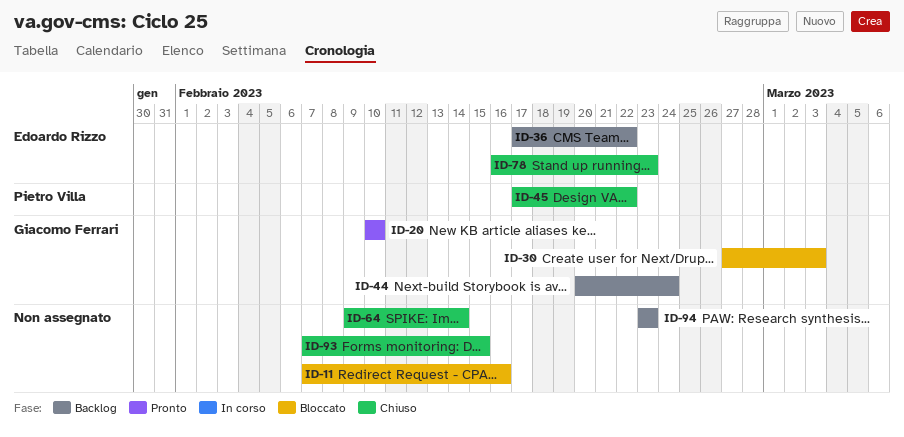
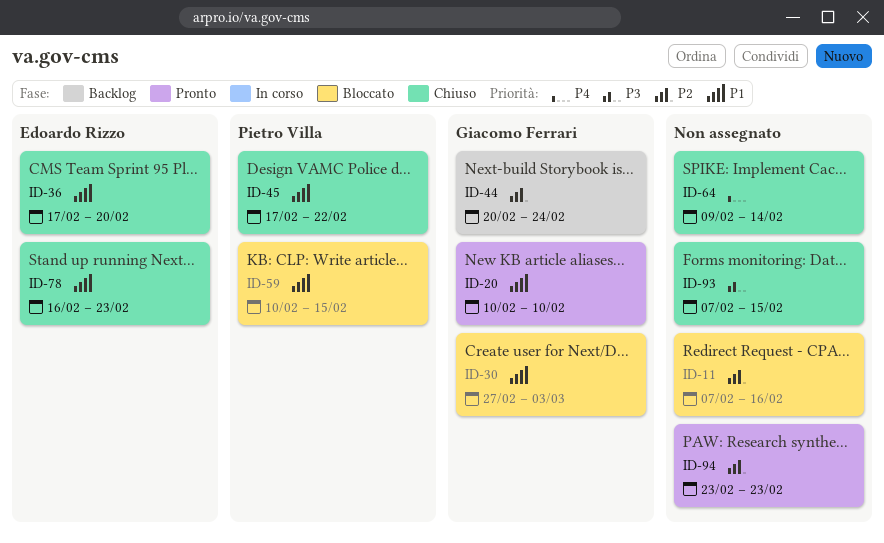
ID-36, status: Backlog -> Chiuso
ID-36, due: Feb 22 -> Feb 20
ID-59: none -> present
ID-94, status: Backlog -> Pronto

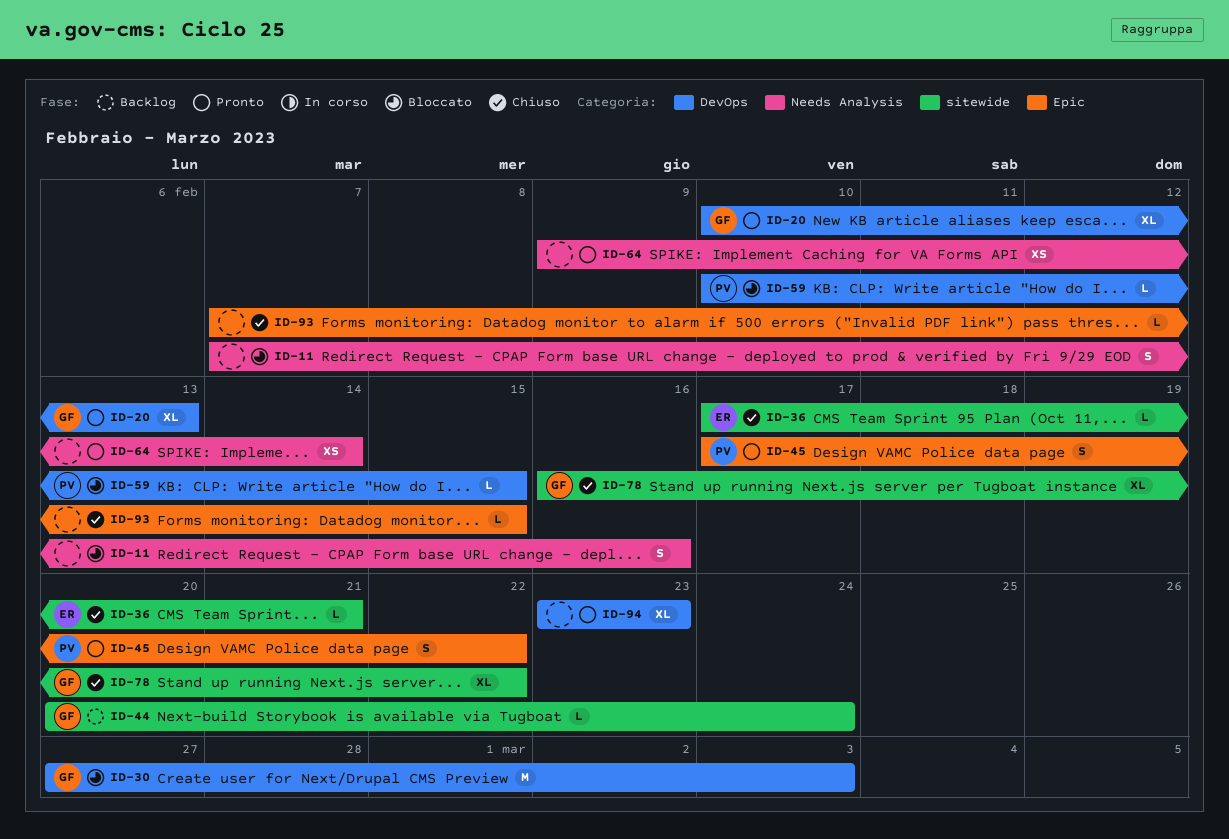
ID-20, due: Feb 10 -> Feb 13
ID-36, due: Feb 20 -> Feb 21
ID-45, status: Chiuso -> Pronto
ID-64, status: Chiuso -> Pronto
ID-78, owner: Edoardo Rizzo -> Giacomo Ferrari
ID-78, due: Feb 23 -> Feb 22

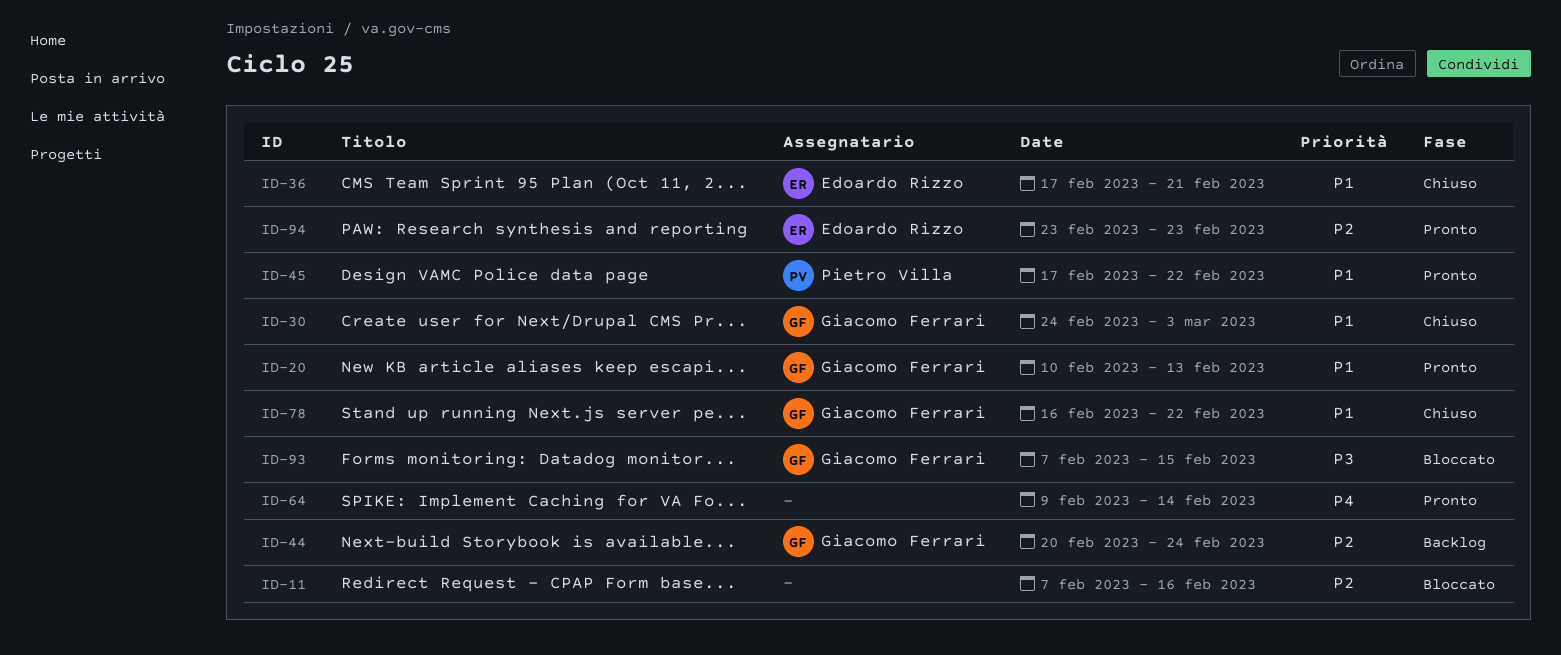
ID-30, status: Bloccato -> Chiuso
ID-30, start: Feb 27 -> Feb 24
ID-59: present -> none
ID-93, status: Chiuso -> Bloccato
ID-93, owner: none -> Giacomo Ferrari
ID-94, owner: none -> Edoardo Rizzo

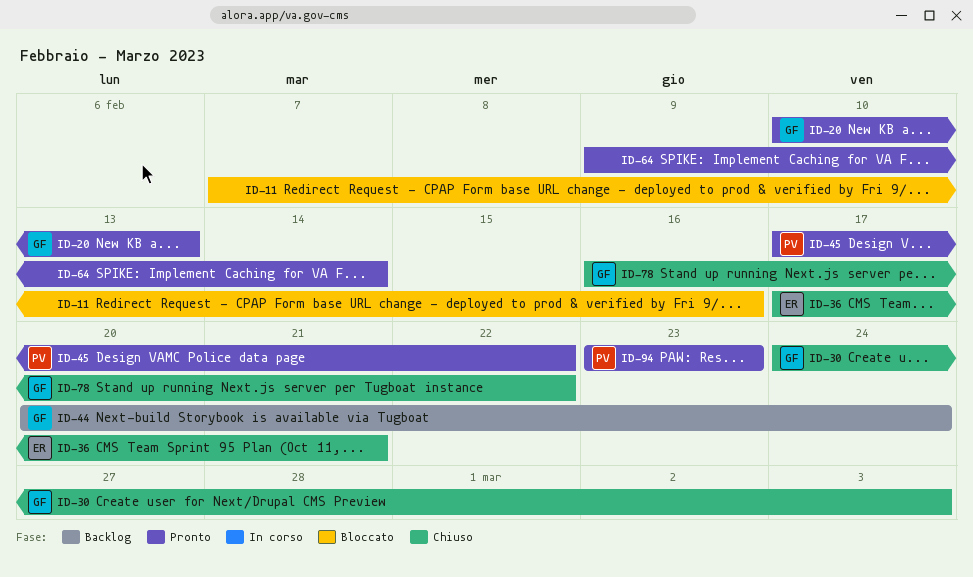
ID-93: present -> none
ID-94, owner: Edoardo Rizzo -> Pietro Villa

